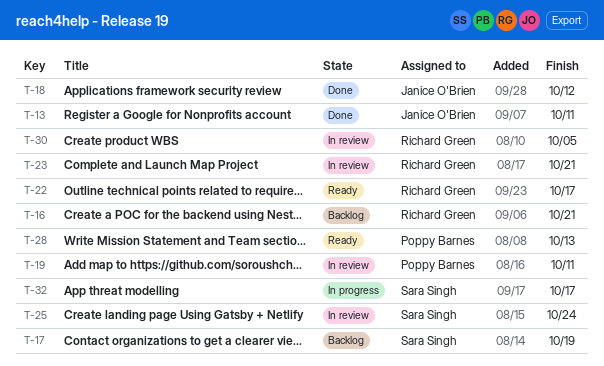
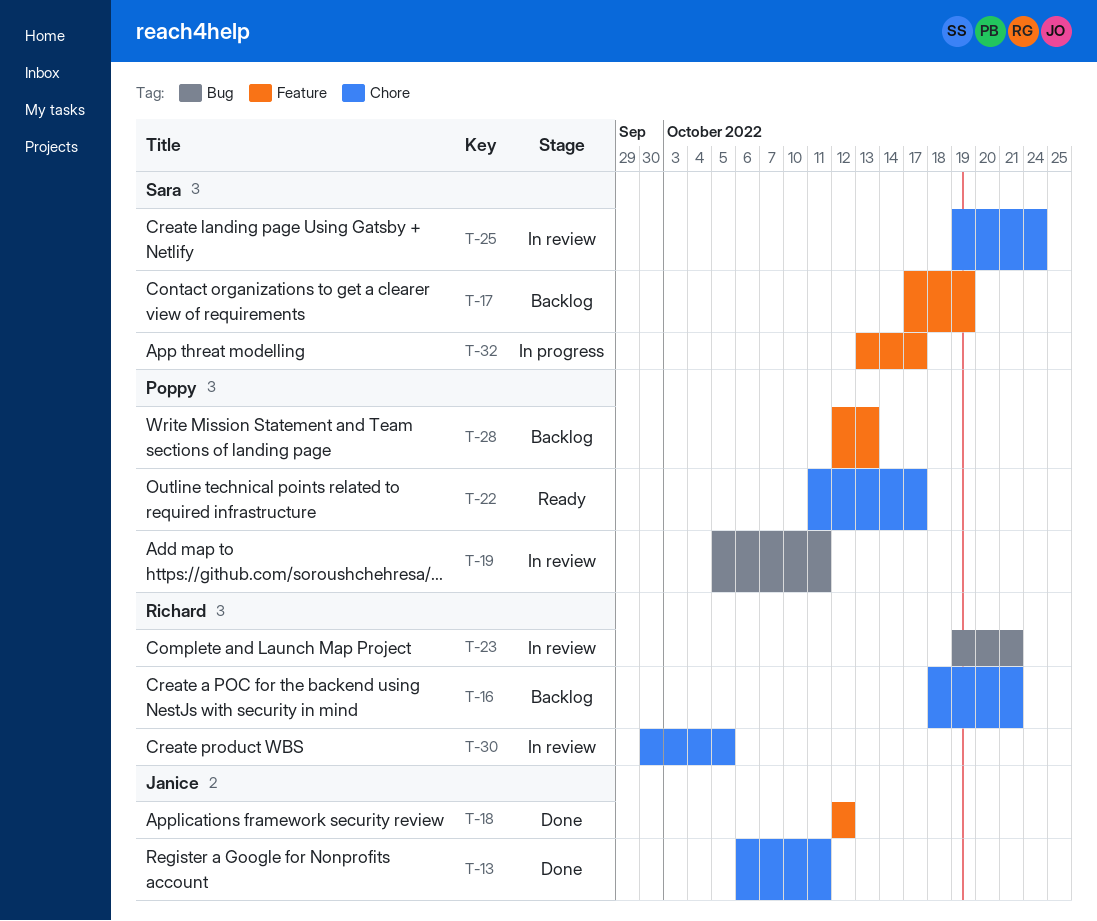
T-22, owner: Richard Green -> Poppy Barnes
T-28, status: Ready -> Backlog

